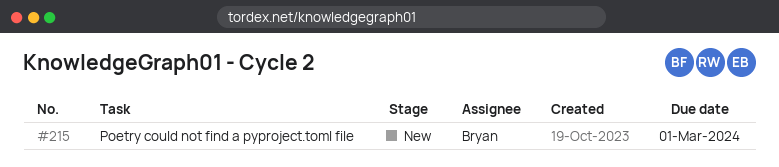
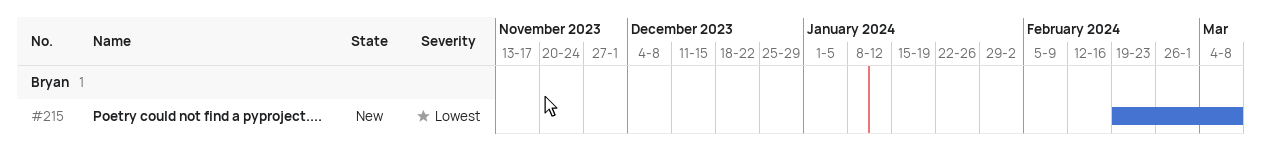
#215, due: Mar 1 -> Mar 8

